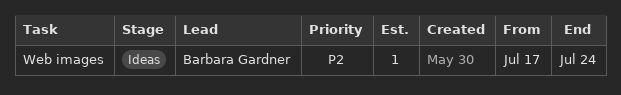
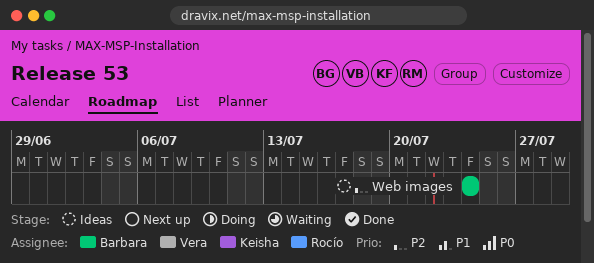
Web images, start: Jul 17 -> Jul 24

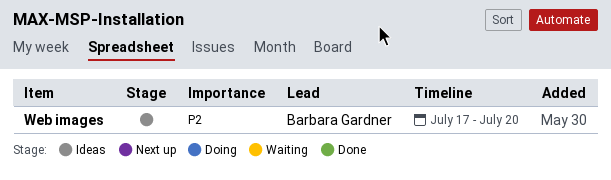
Web images, start: Jul 24 -> Jul 17
Web images, due: Jul 24 -> Jul 20

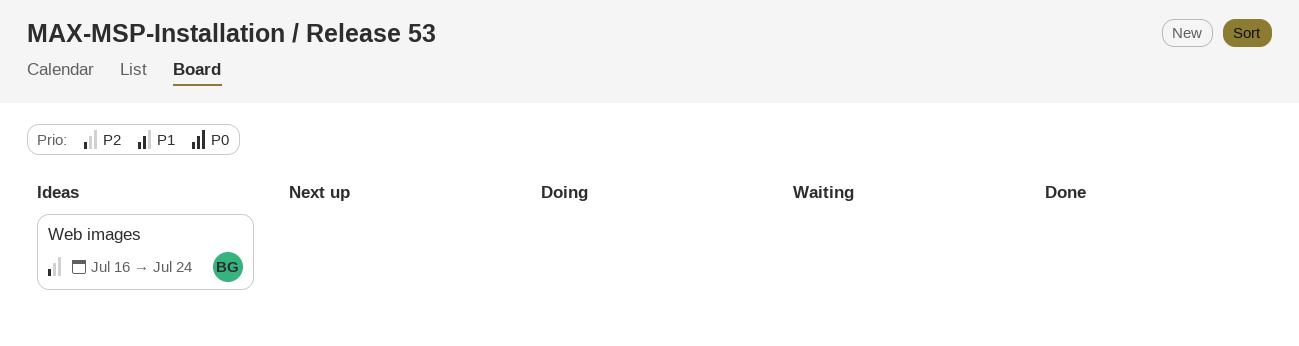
Web images, start: Jul 17 -> Jul 16
Web images, due: Jul 20 -> Jul 24

